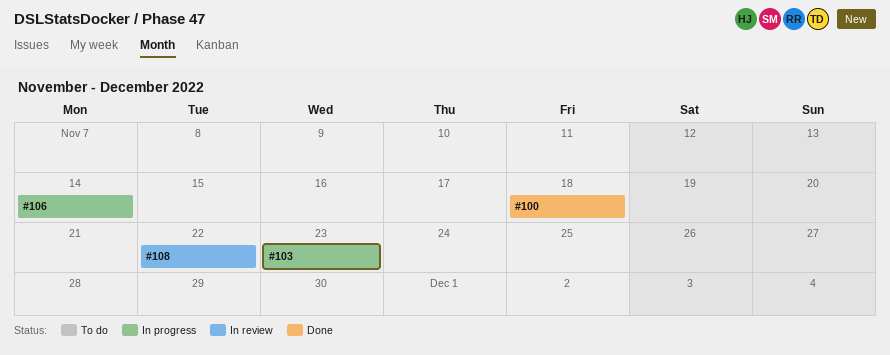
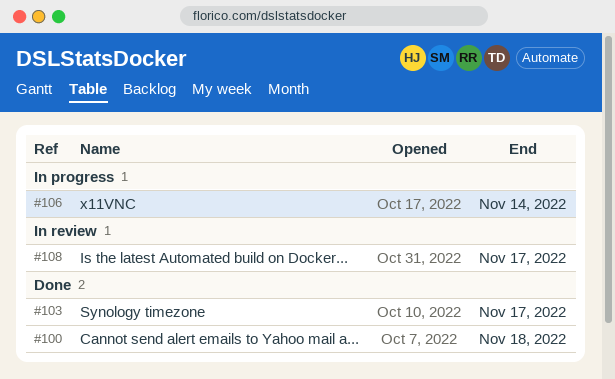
#103, status: In progress -> Done
#103, due: Nov 23 -> Nov 17
#108, due: Nov 22 -> Nov 17

